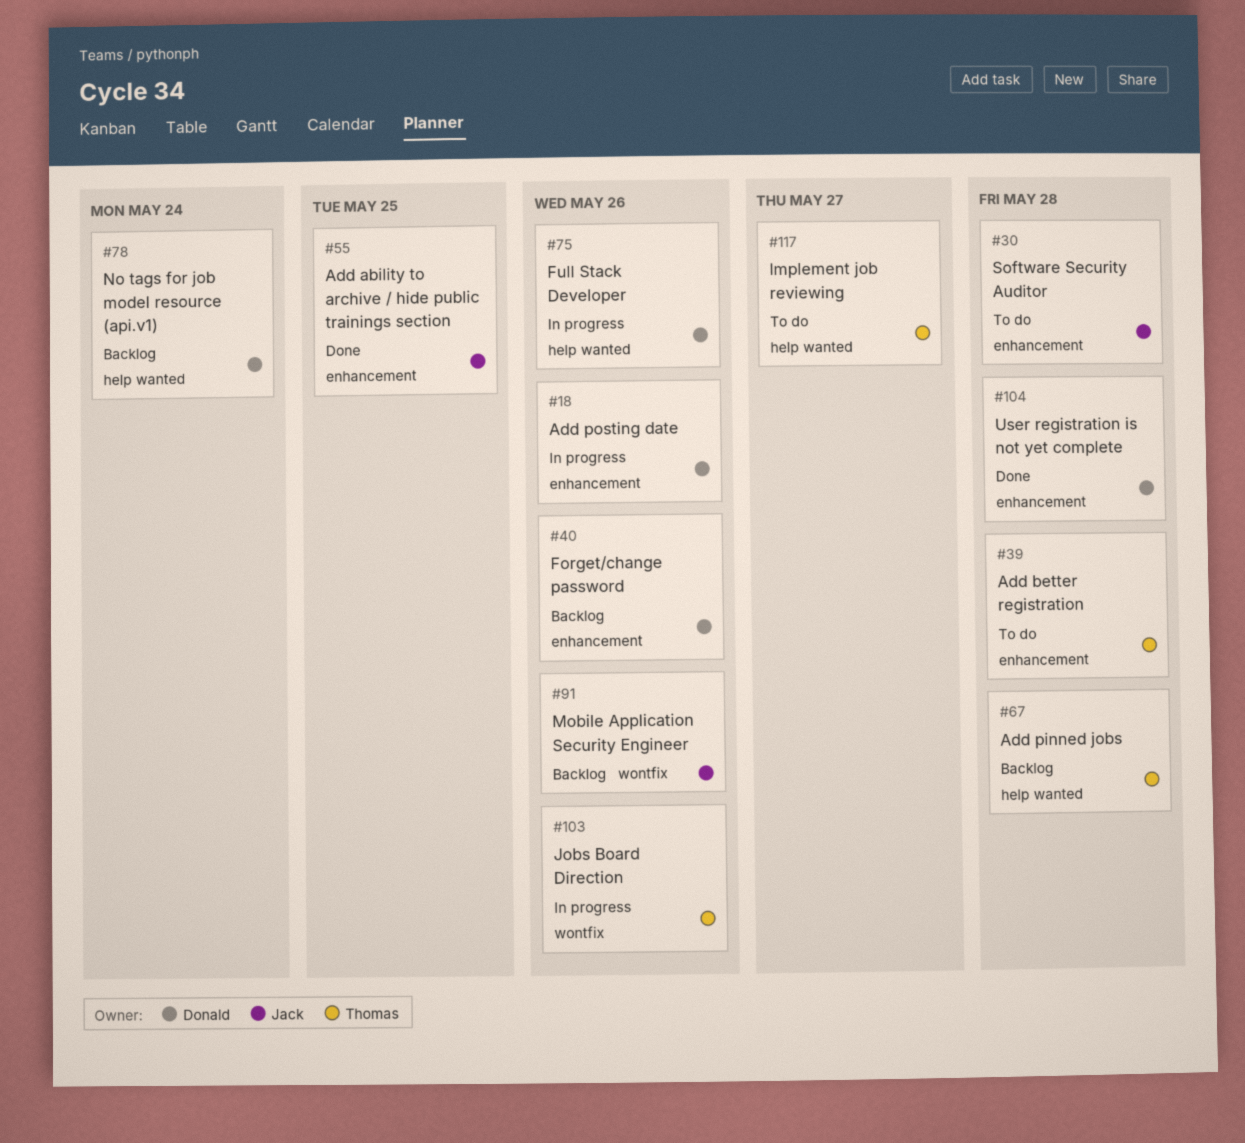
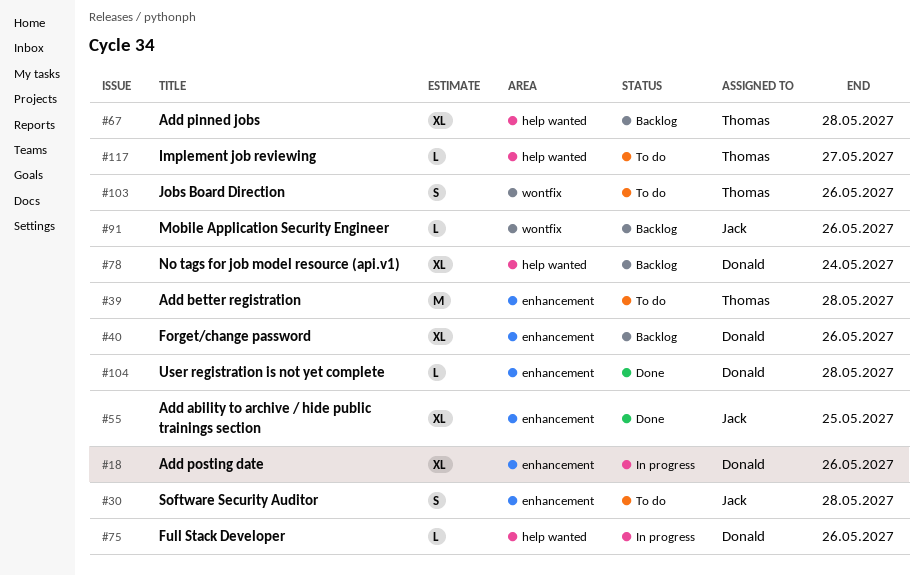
#103, status: In progress -> To do

